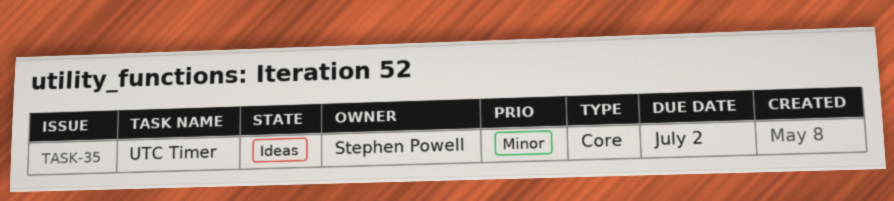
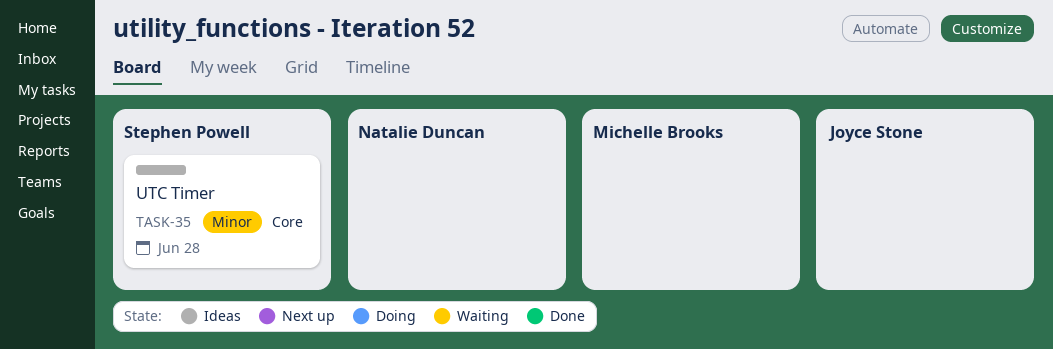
TASK-35, due: Jul 2 -> Jun 28

